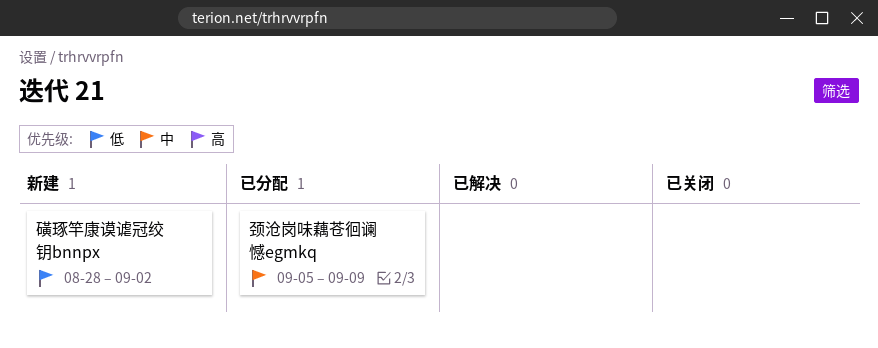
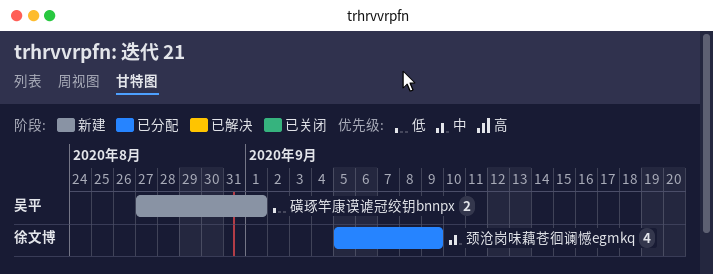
磺琢竿康谟谑冠绞钥bnnpx, start: Aug 28 -> Aug 27
磺琢竿康谟谑冠绞钥bnnpx, due: Sep 2 -> Sep 1

